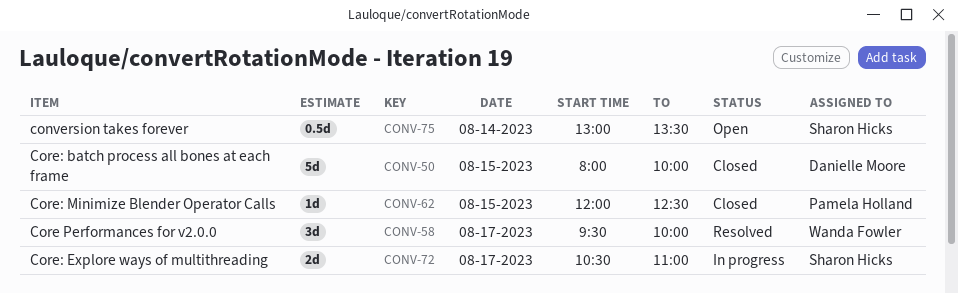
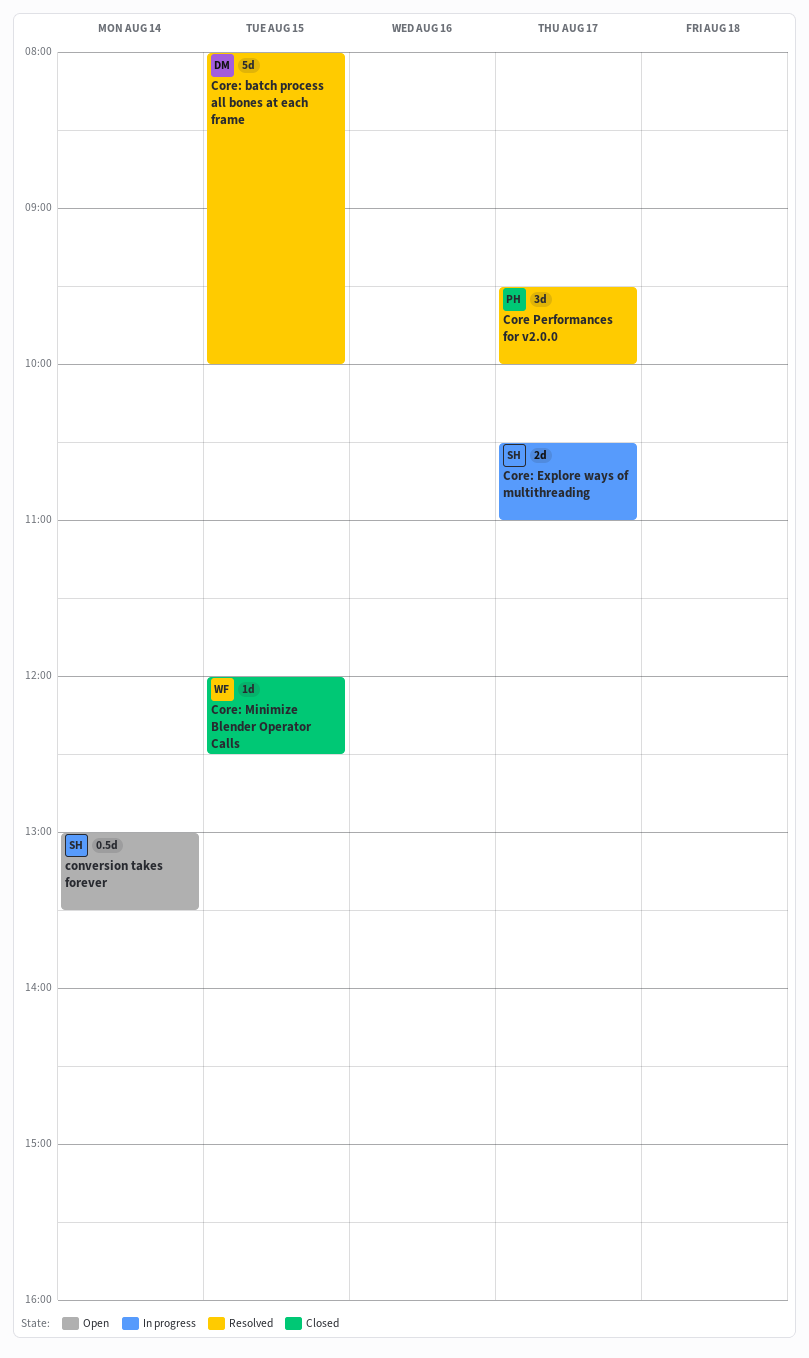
Core Performances for v2.0.0, owner: Wanda Fowler -> Pamela Holland
Core: batch process all bones at each frame, status: Closed -> Resolved
Core: Minimize Blender Operator Calls, owner: Pamela Holland -> Wanda Fowler

